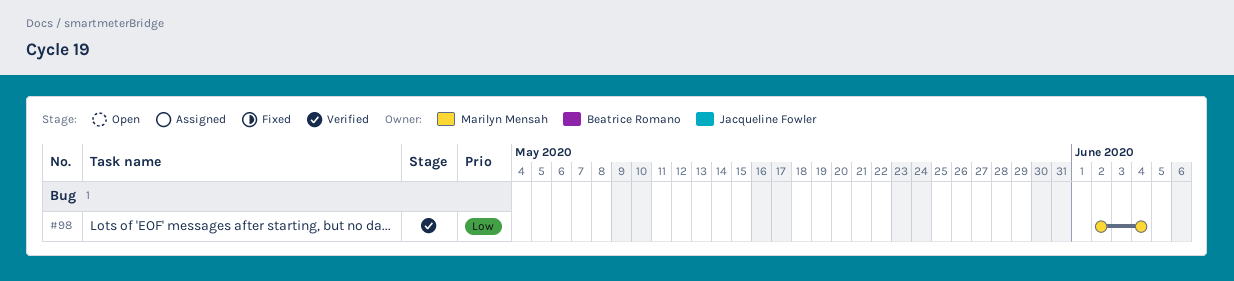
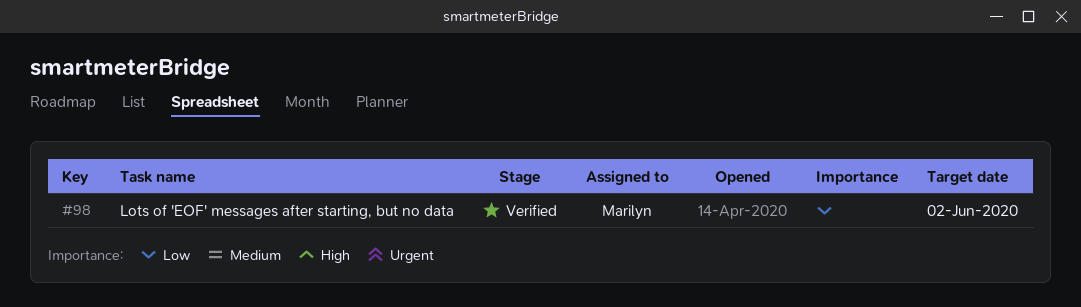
#98, due: Jun 4 -> Jun 2

